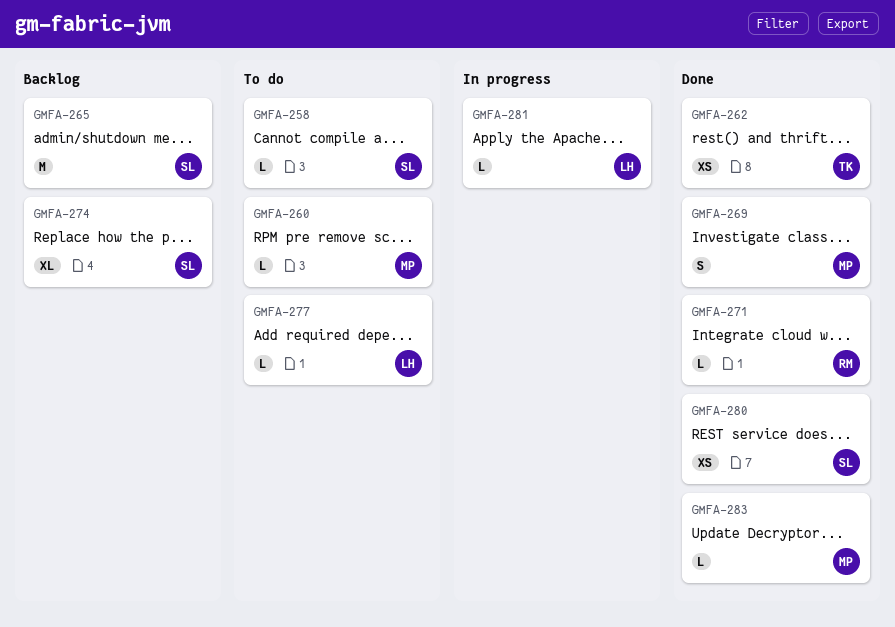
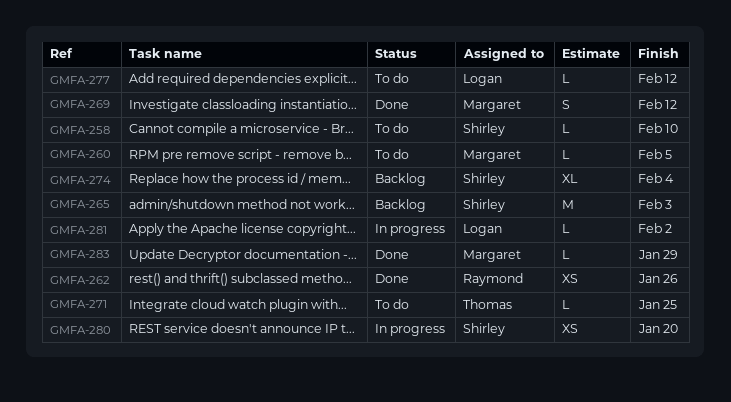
GMFA-262, owner: Thomas -> Raymond
GMFA-271, status: Done -> To do
GMFA-271, owner: Raymond -> Thomas
GMFA-280, status: Done -> In progress

